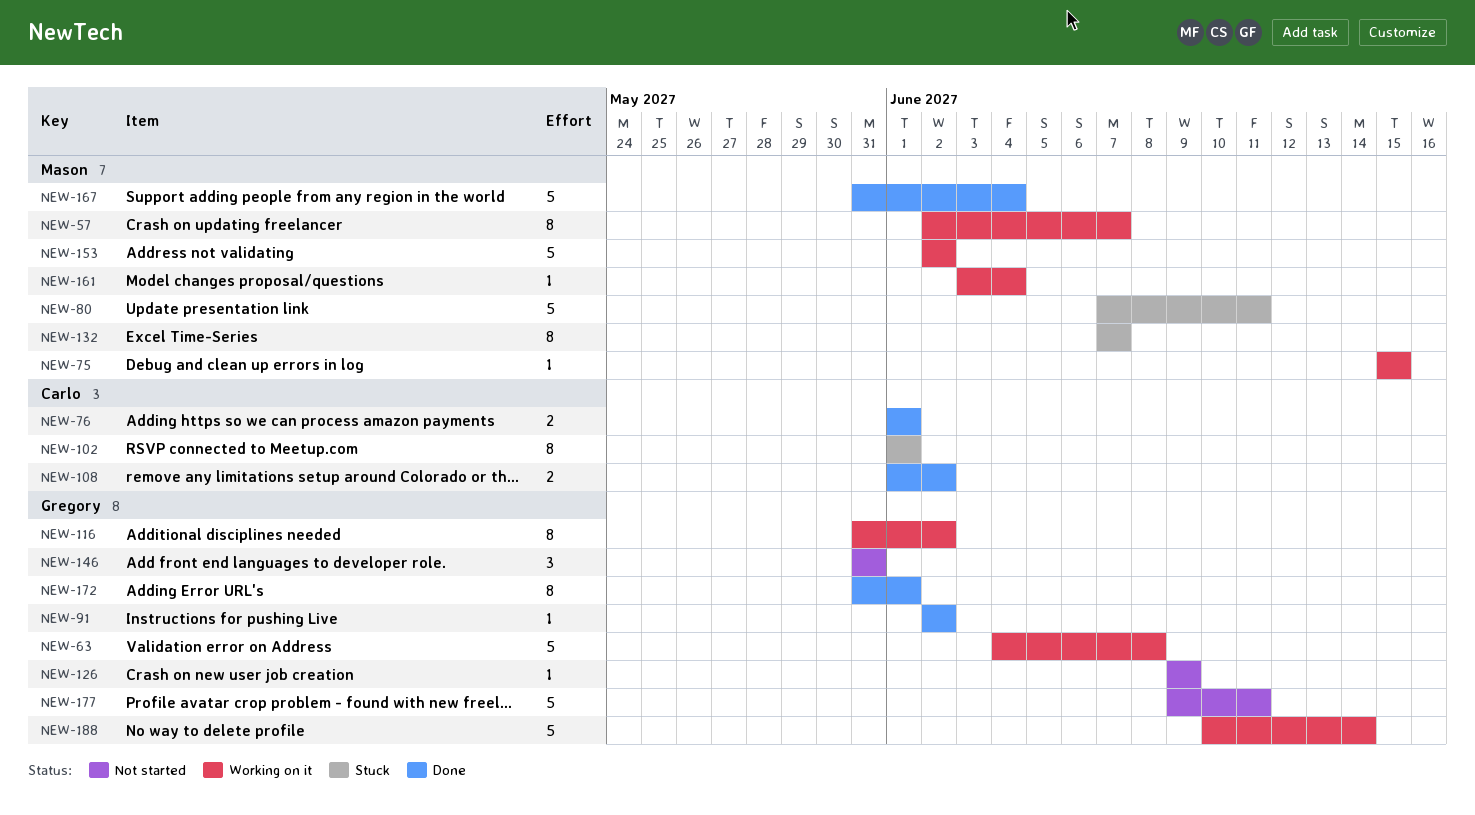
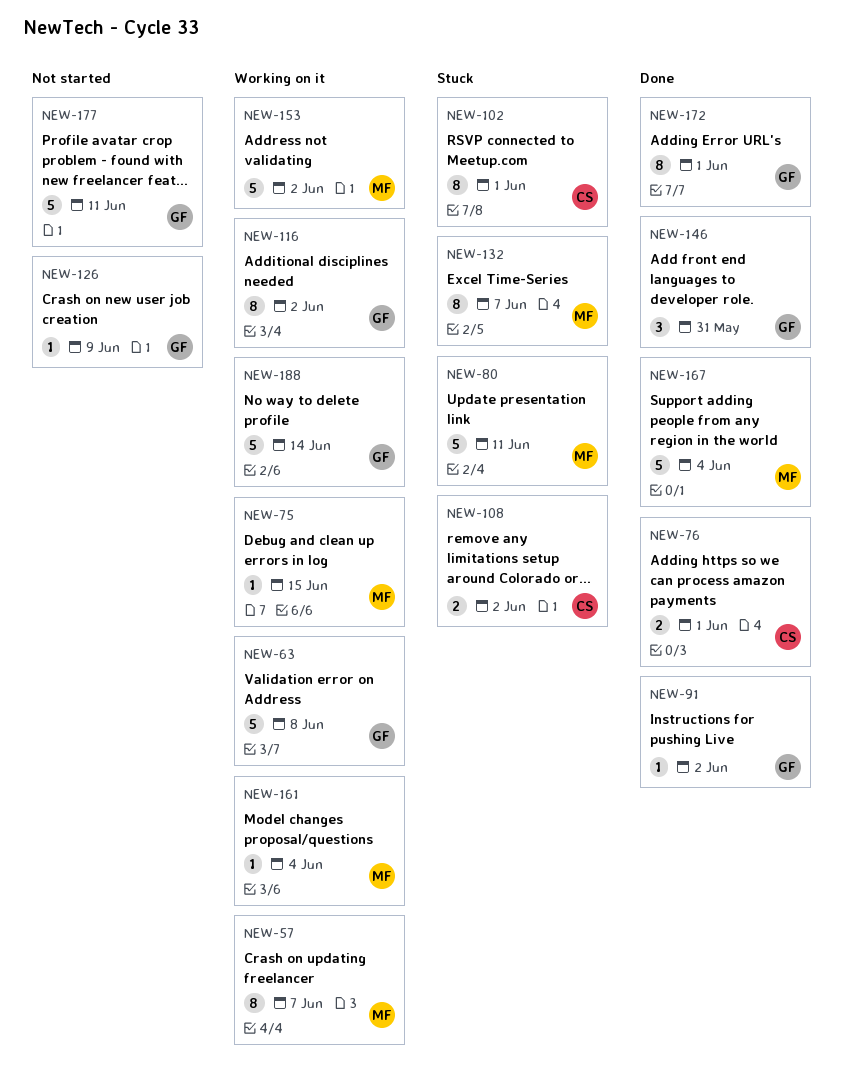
NEW-108, status: Done -> Stuck
NEW-146, status: Not started -> Done

